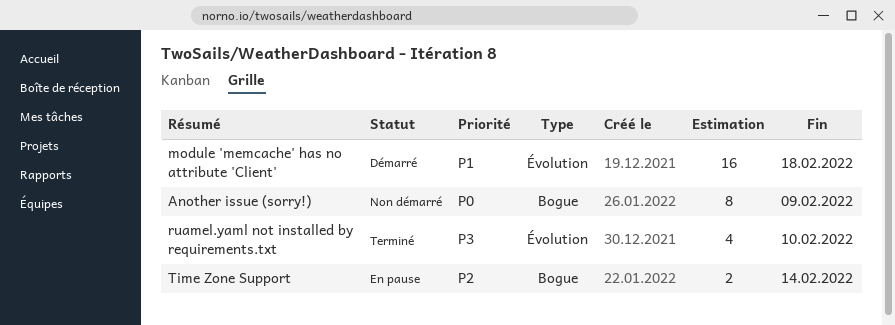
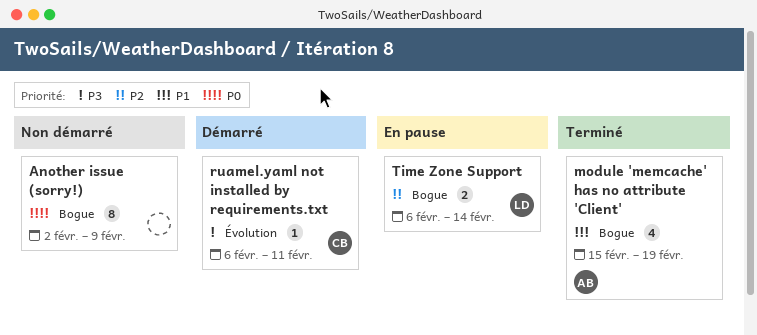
module 'memcache' has no attribute 'Client', status: Démarré -> Terminé
module 'memcache' has no attribute 'Client', label: Évolution -> Bogue
module 'memcache' has no attribute 'Client', estimate: 16 -> 4
module 'memcache' has no attribute 'Client', due: Feb 18 -> Feb 19
ruamel.yaml not installed by requirements.txt, status: Terminé -> Démarré
ruamel.yaml not installed by requirements.txt, estimate: 4 -> 1
ruamel.yaml not installed by requirements.txt, due: Feb 10 -> Feb 11

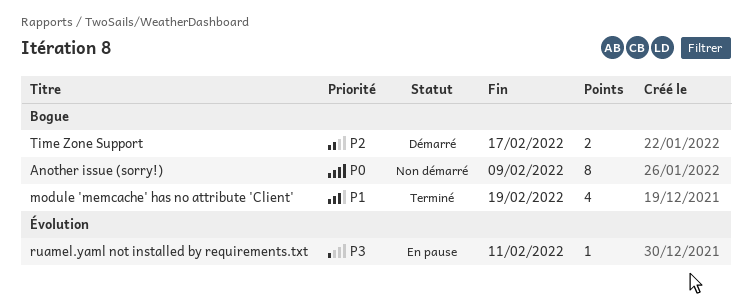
ruamel.yaml not installed by requirements.txt, status: Démarré -> En pause
Time Zone Support, status: En pause -> Démarré
Time Zone Support, due: Feb 14 -> Feb 17

